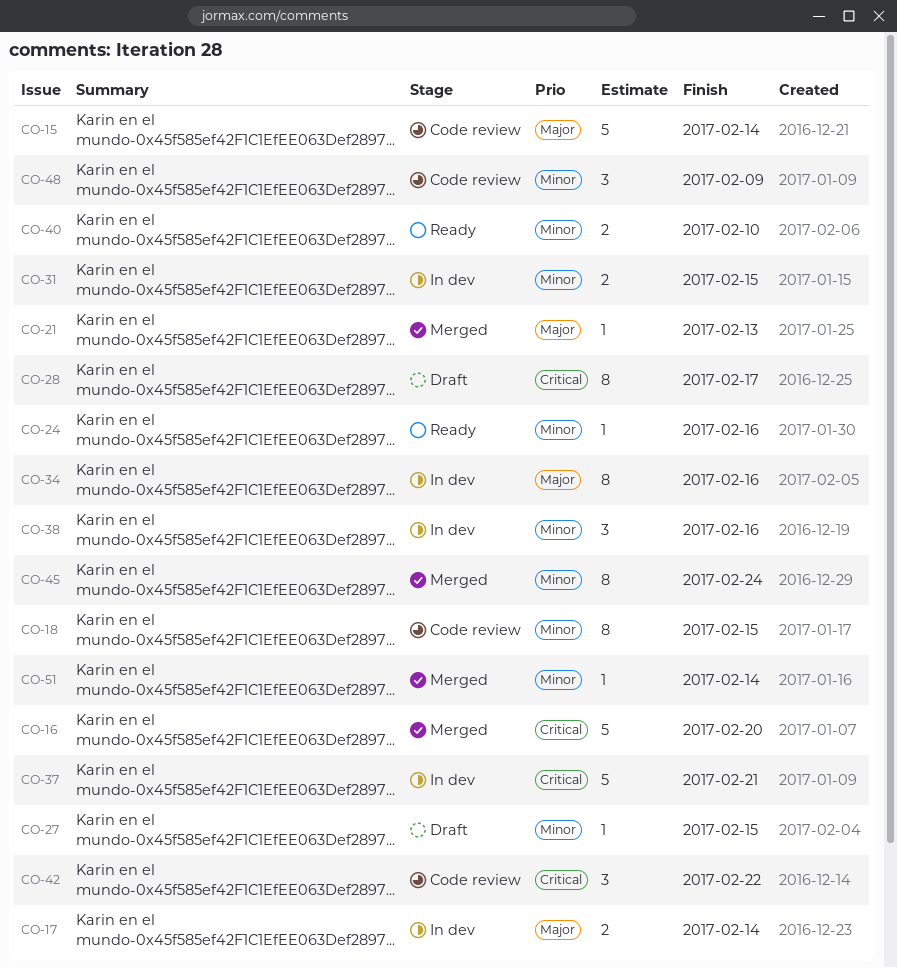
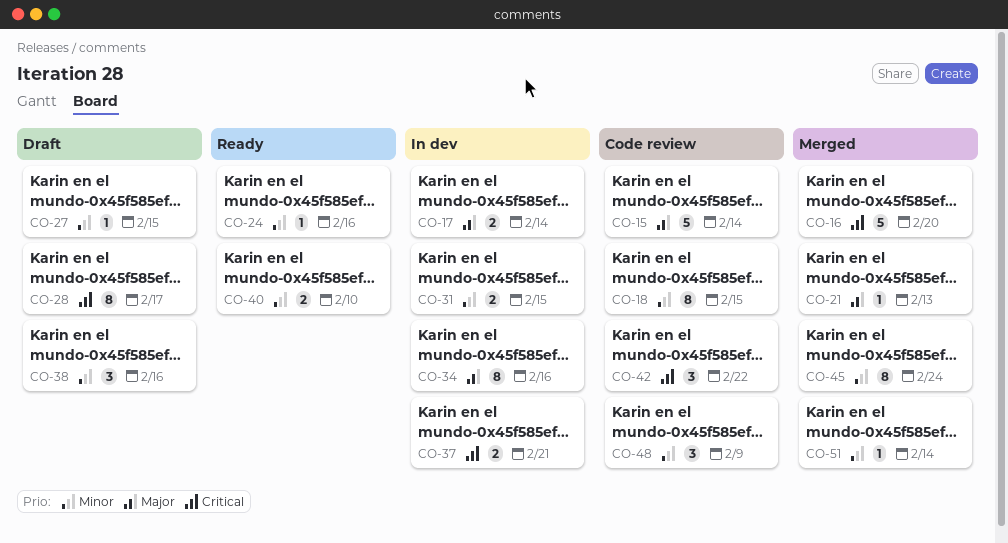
CO-37, estimate: 5 -> 2
CO-38, status: In dev -> Draft

